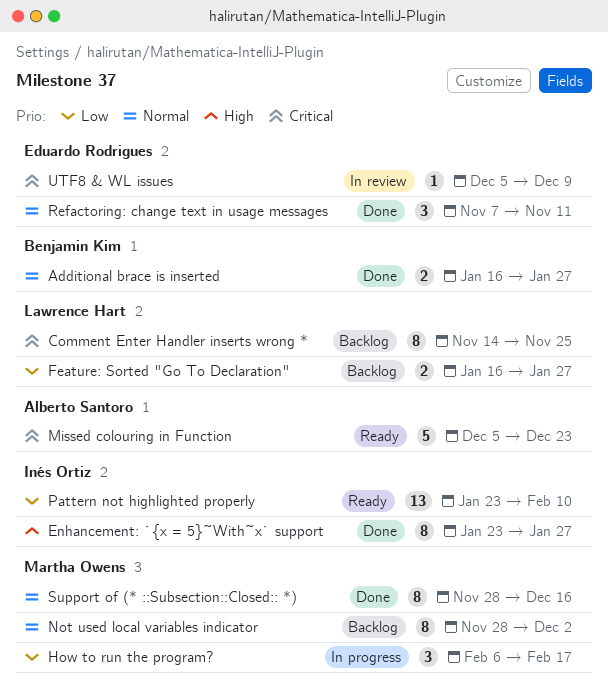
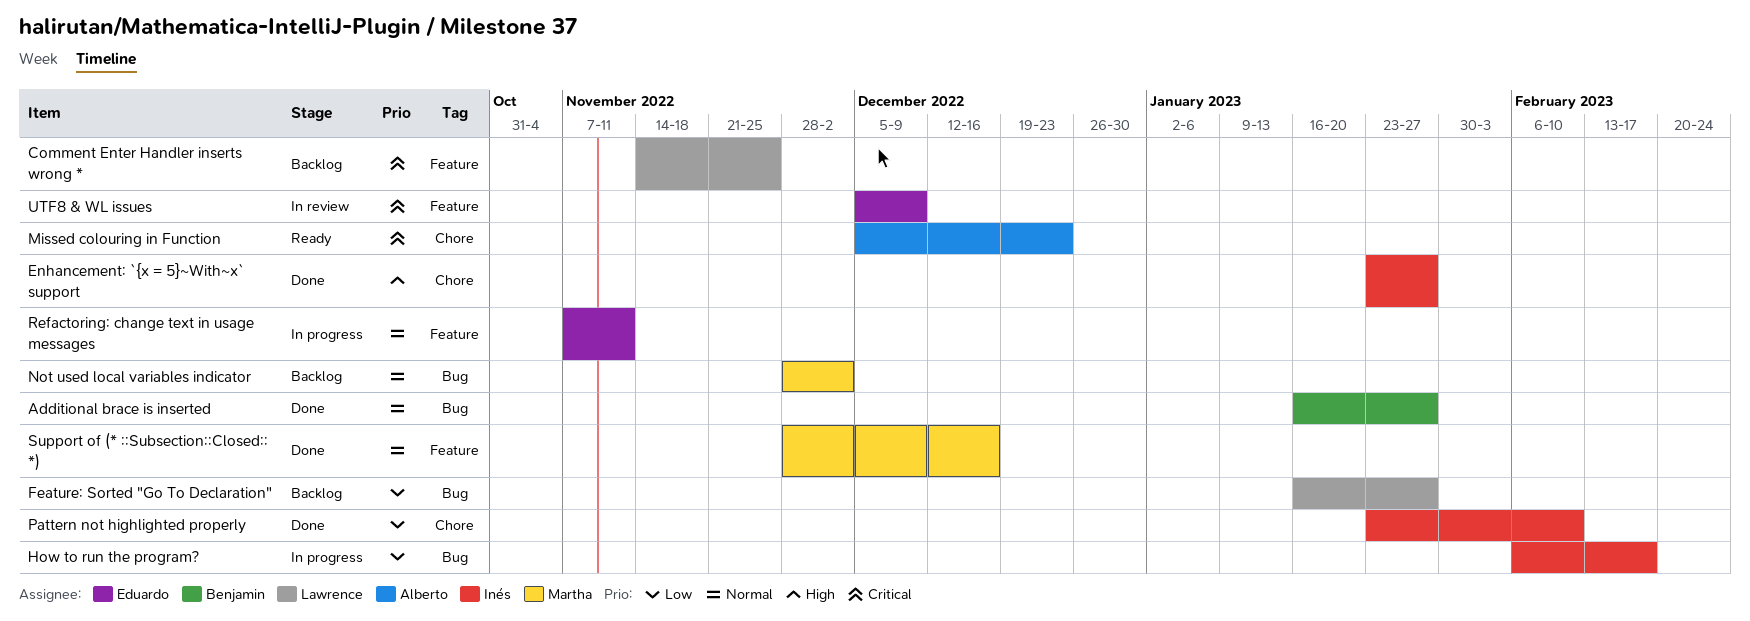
How to run the program?, owner: Martha Owens -> Inés Ortiz
Pattern not highlighted properly, status: Ready -> Done
Refactoring: change text in usage messages, status: Done -> In progress

